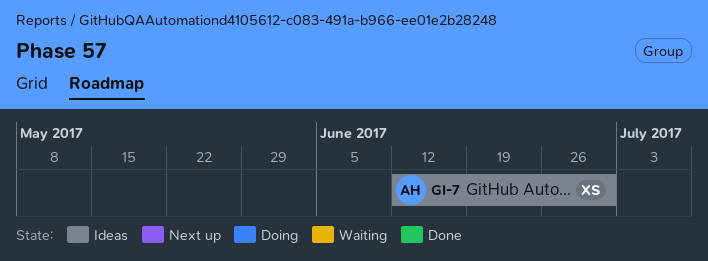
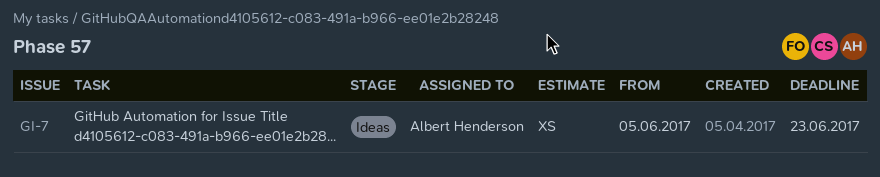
GI-7, start: Jun 12 -> Jun 5
GI-7, due: Jun 30 -> Jun 23

